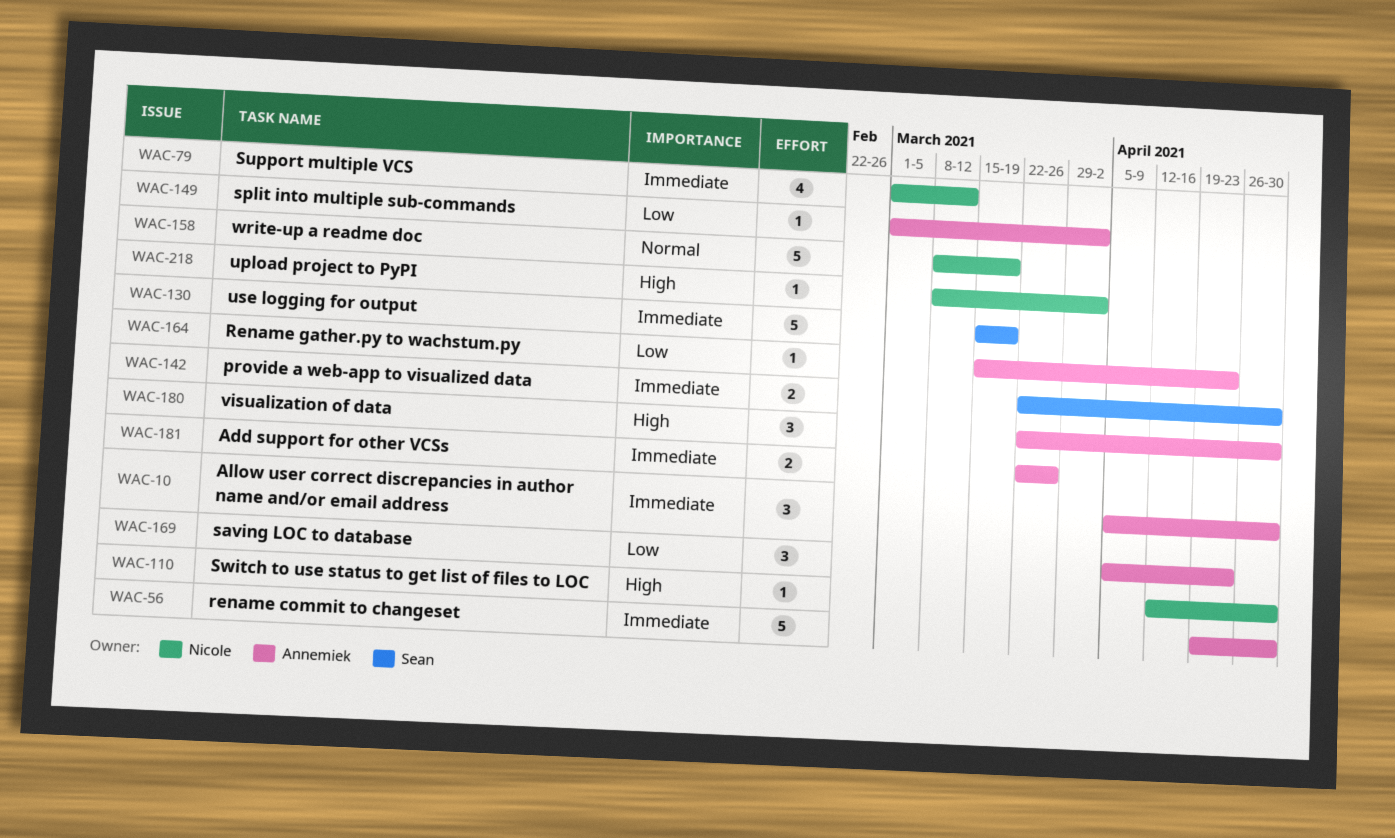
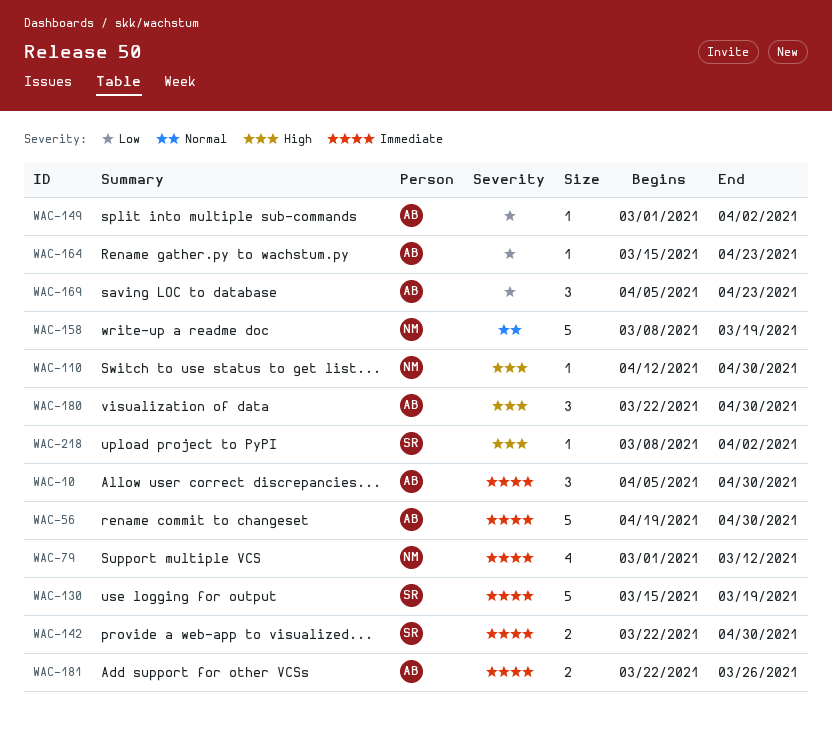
WAC-218, owner: Nicole -> Sean

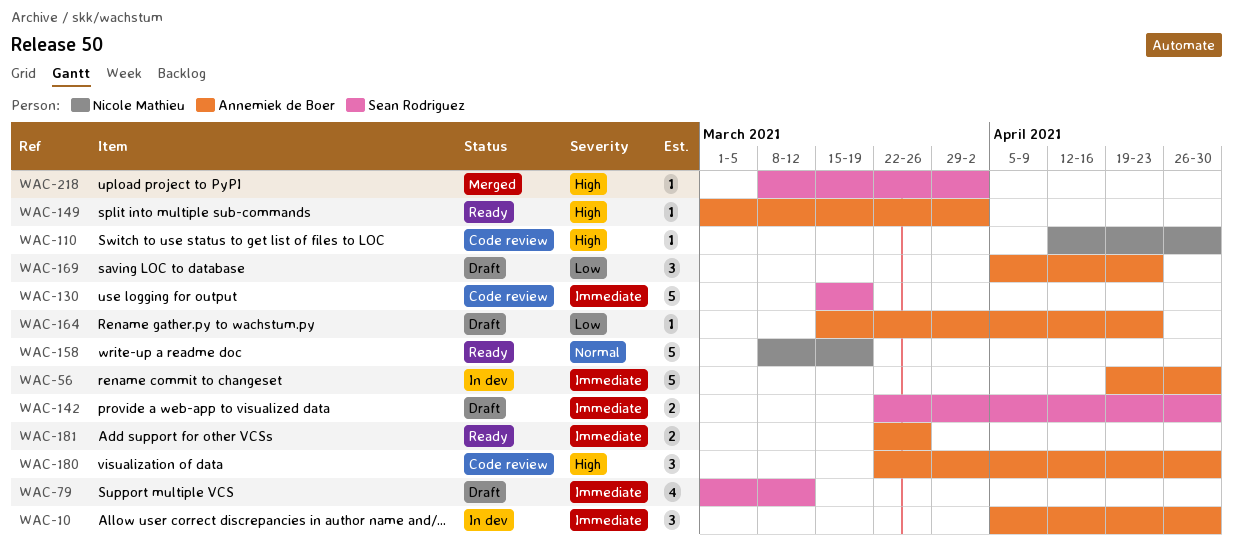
WAC-79, owner: Nicole Mathieu -> Sean Rodriguez
WAC-149, priority: Low -> High

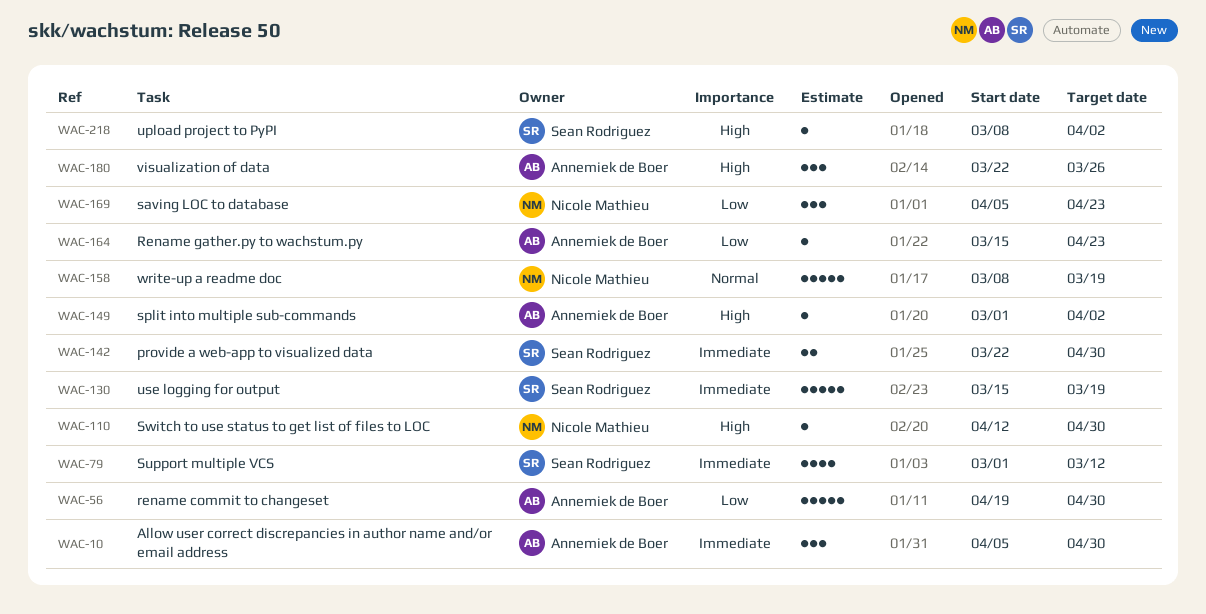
WAC-56, priority: Immediate -> Low
WAC-169, owner: Annemiek de Boer -> Nicole Mathieu
WAC-180, due: Apr 30 -> Mar 26
WAC-181: present -> none

